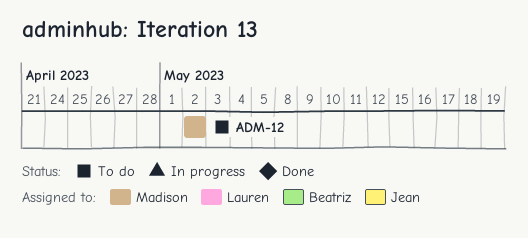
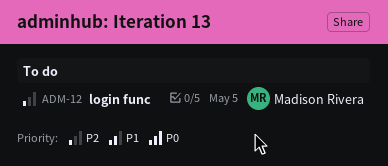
ADM-12, due: May 2 -> May 5

